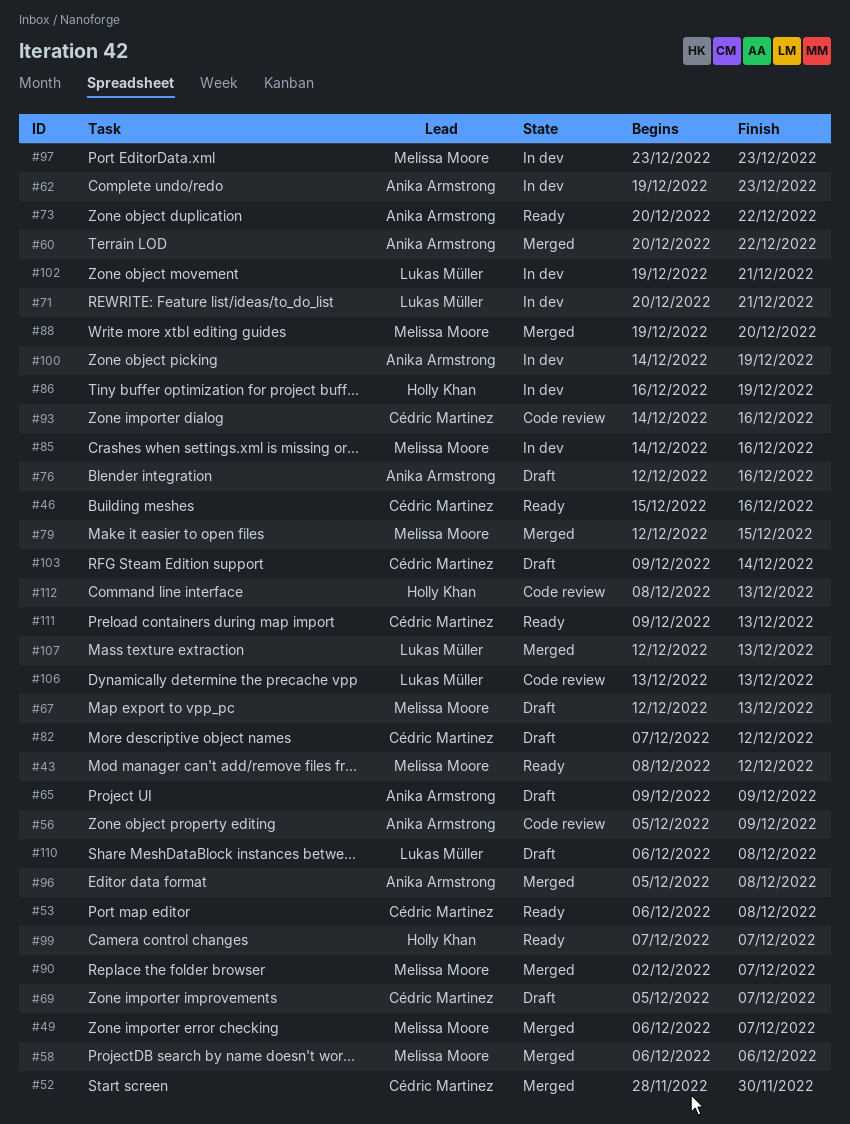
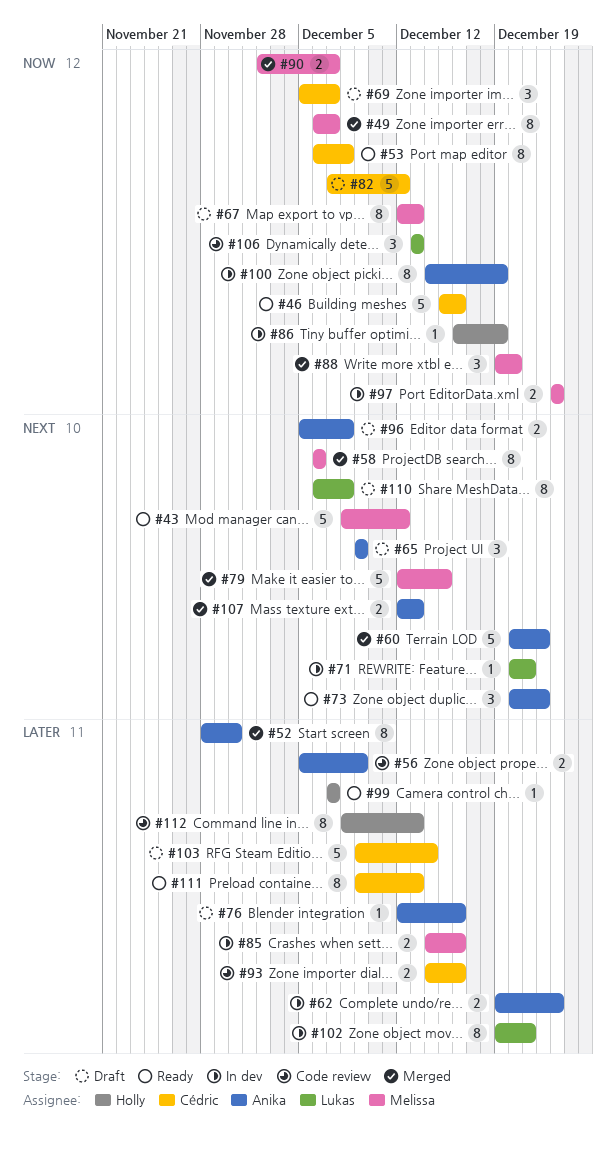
#52, owner: Cédric Martinez -> Anika Armstrong
#96, status: Merged -> Draft
#107, owner: Lukas Müller -> Anika Armstrong

